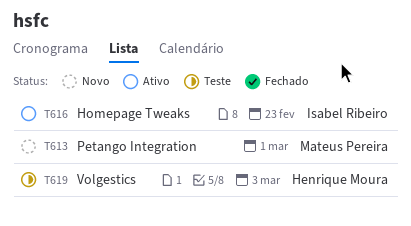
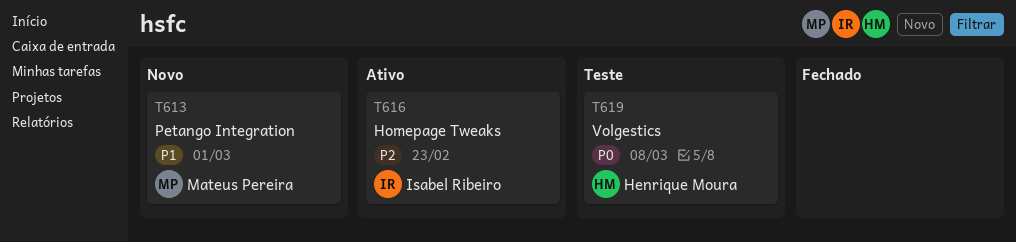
T619, due: Mar 3 -> Mar 8

